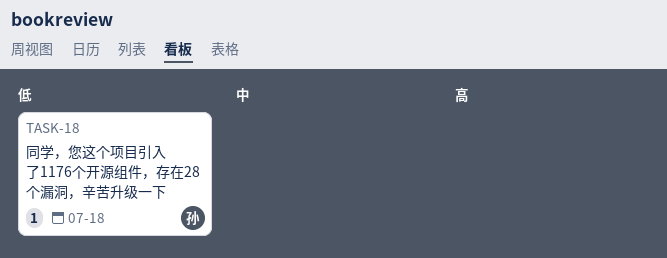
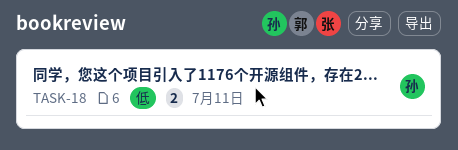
TASK-18, estimate: 1 -> 2
TASK-18, due: Jul 18 -> Jul 11

